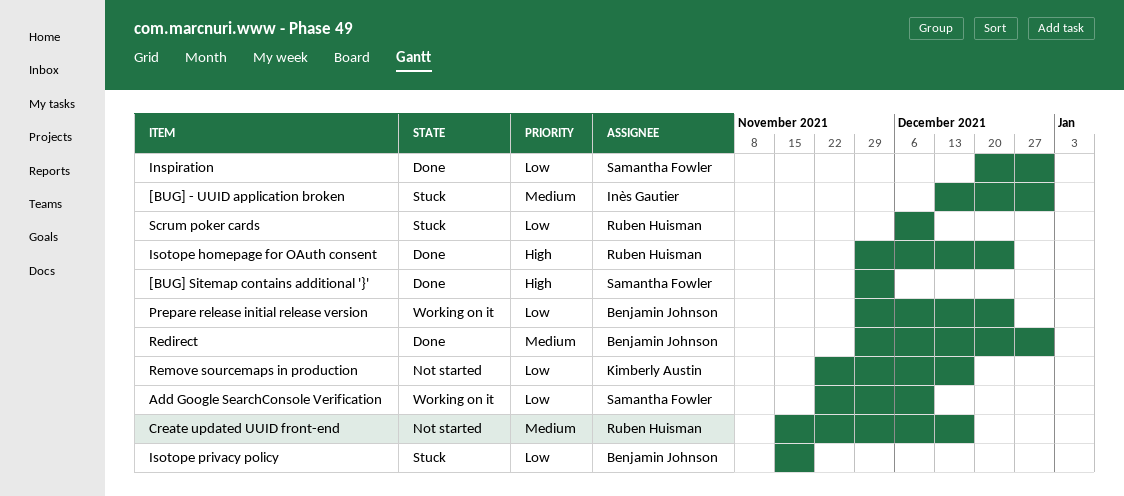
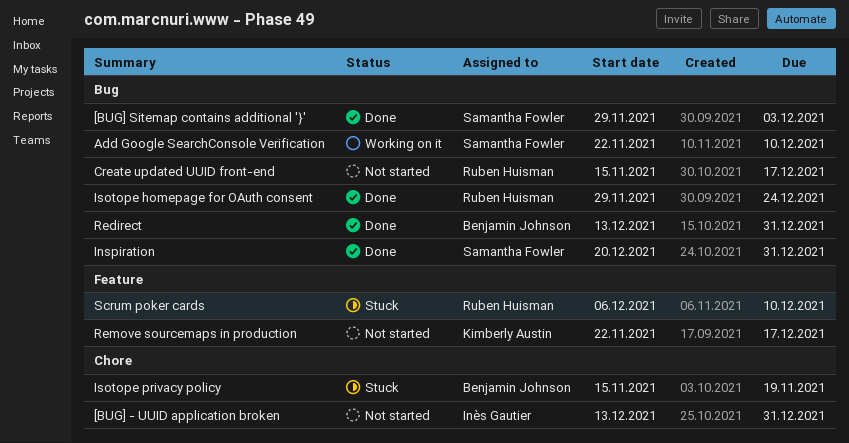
[BUG] - UUID application broken, status: Stuck -> Not started
Prepare release initial release version: present -> none
Redirect, start: Nov 29 -> Dec 13

